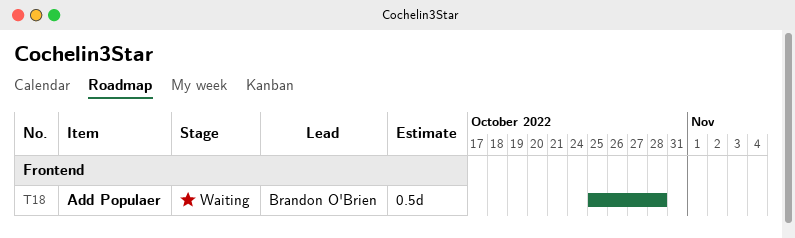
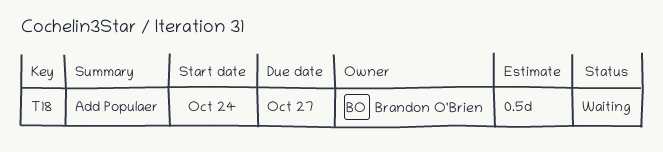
T18, start: Oct 25 -> Oct 24
T18, due: Oct 28 -> Oct 27

